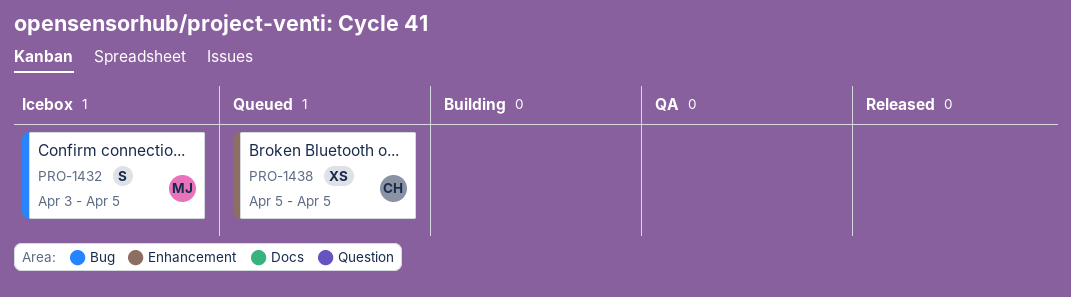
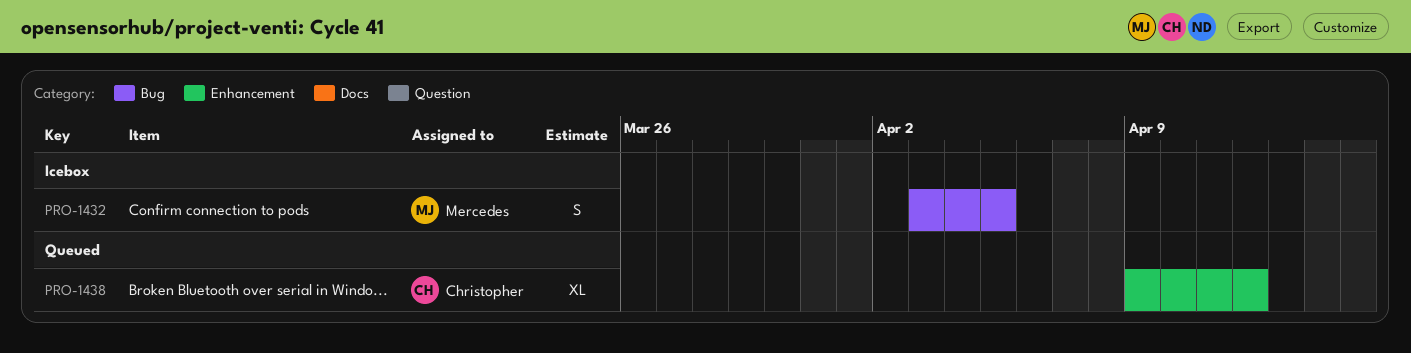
PRO-1438, estimate: XS -> XL
PRO-1438, start: Apr 5 -> Apr 9
PRO-1438, due: Apr 5 -> Apr 12

